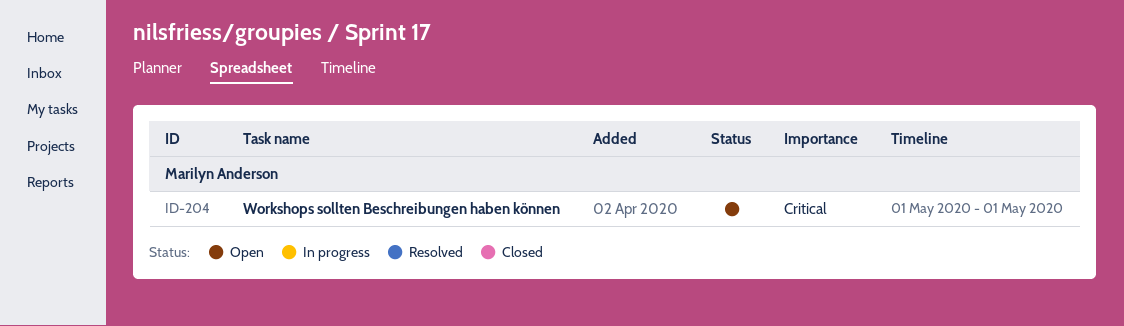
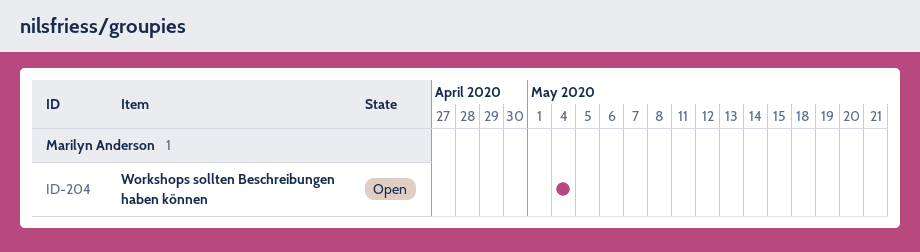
ID-204, start: May 1 -> May 4
ID-204, due: May 1 -> May 4

